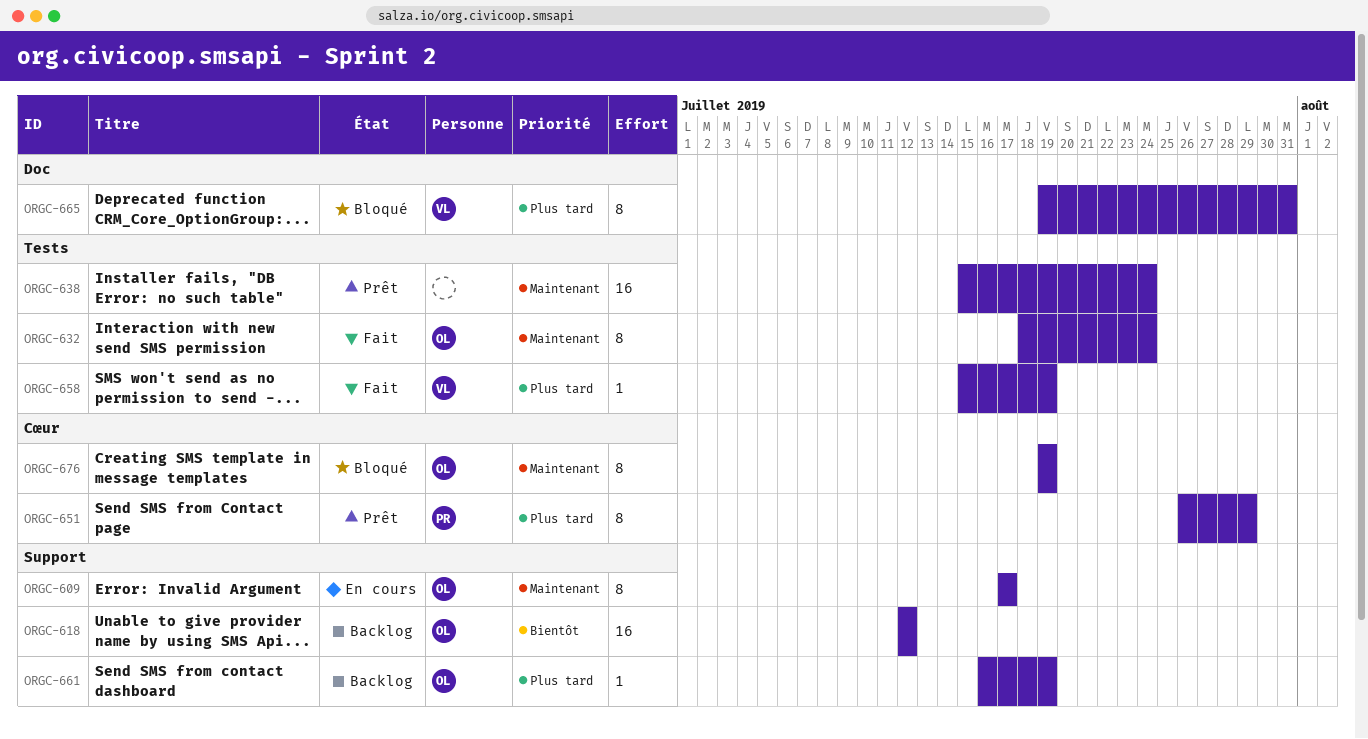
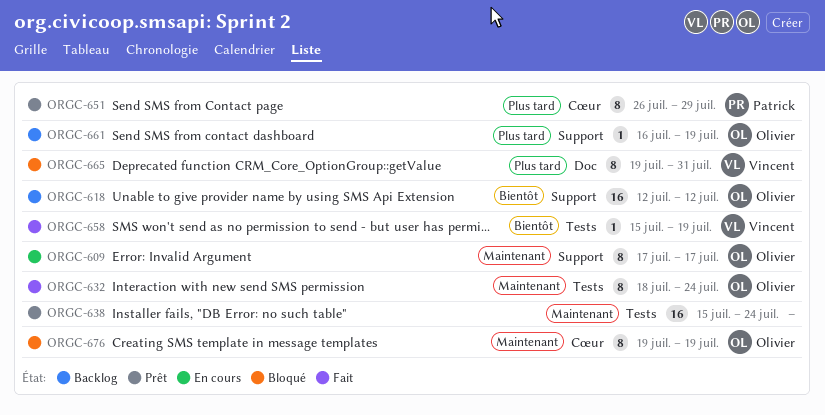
ORGC-658, priority: Plus tard -> Bientôt

